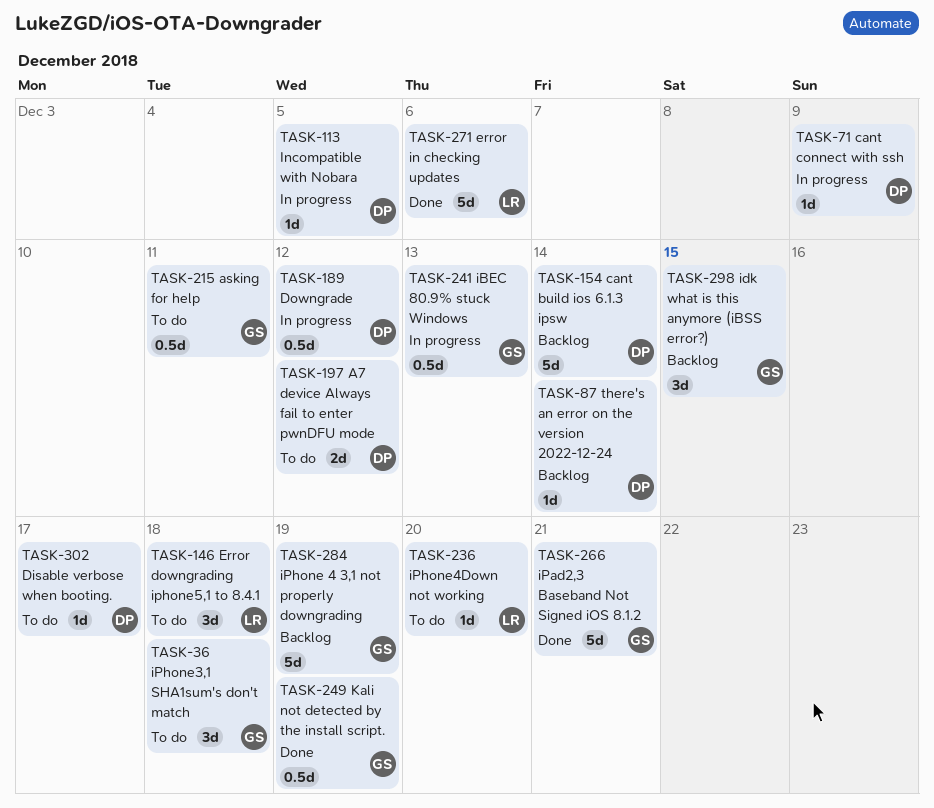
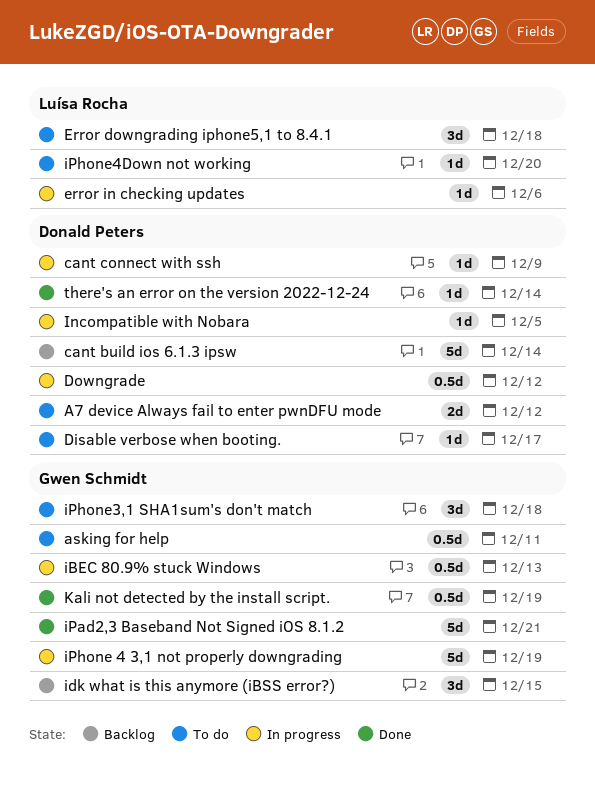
error in checking updates, status: Done -> In progress
error in checking updates, estimate: 5d -> 1d
iPhone 4 3,1 not properly downgrading, status: Backlog -> In progress
there's an error on the version 2022-12-24, status: Backlog -> Done

